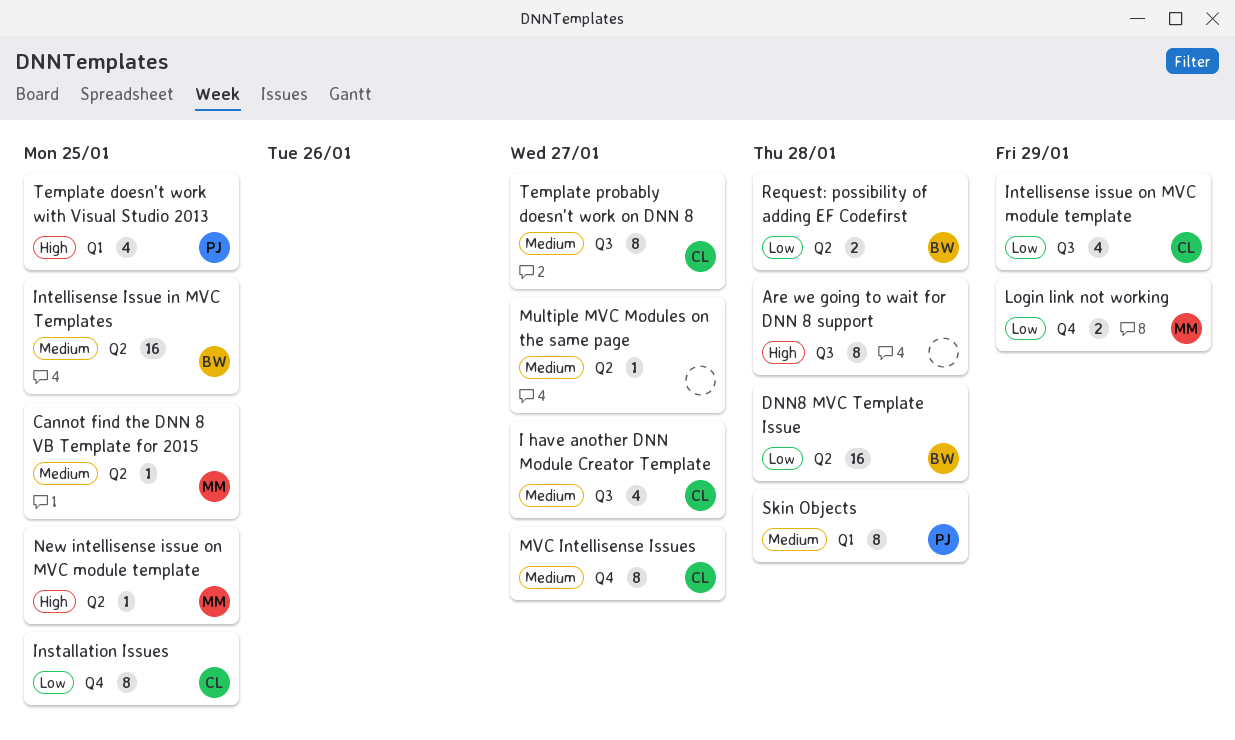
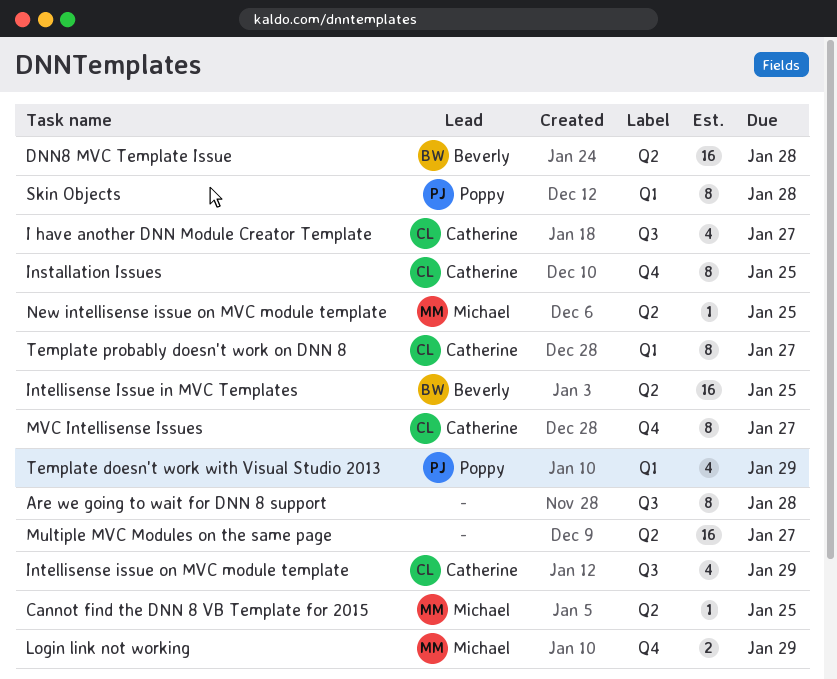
Multiple MVC Modules on the same page, estimate: 1 -> 16
Request: possibility of adding EF Codefirst: present -> none
Template doesn't work with Visual Studio 2013, due: Jan 25 -> Jan 29
Template probably doesn't work on DNN 8, label: Q3 -> Q1

